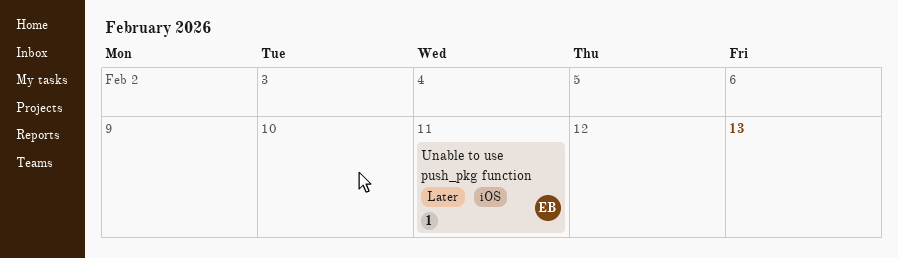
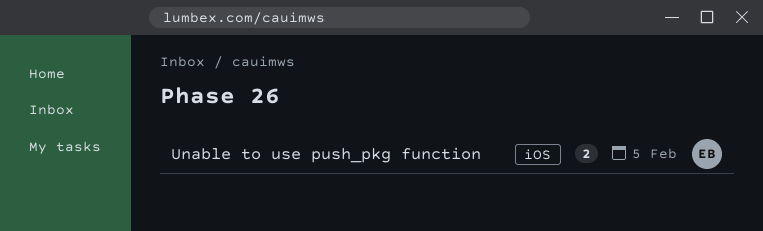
Unable to use push_pkg function, estimate: 1 -> 2
Unable to use push_pkg function, due: Feb 11 -> Feb 5

